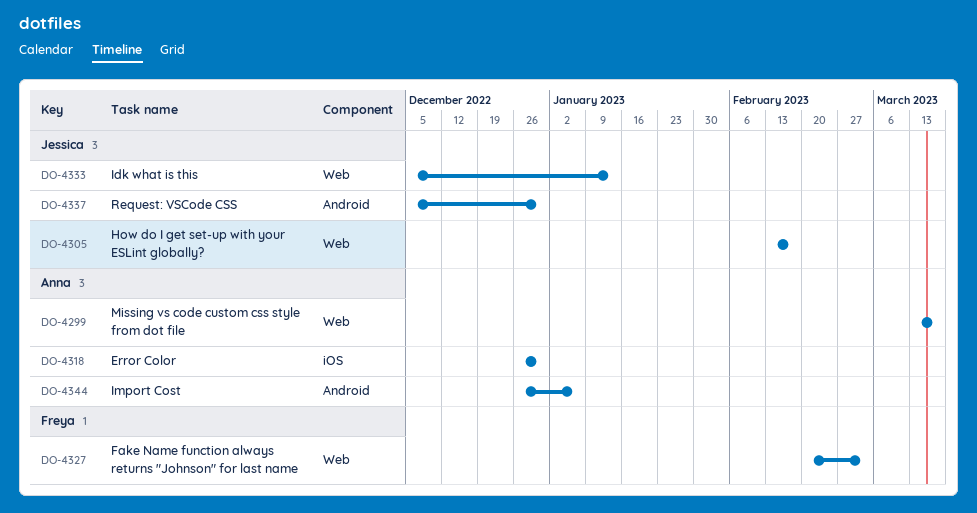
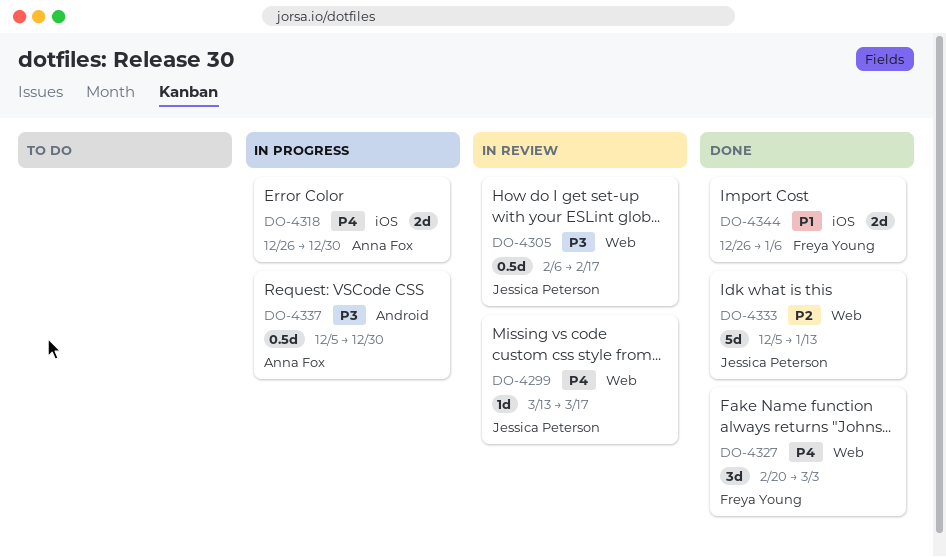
DO-4299, owner: Anna Fox -> Jessica Peterson
DO-4305, start: Feb 13 -> Feb 6
DO-4337, owner: Jessica Peterson -> Anna Fox
DO-4344, owner: Anna Fox -> Freya Young
DO-4344, label: Android -> iOS

